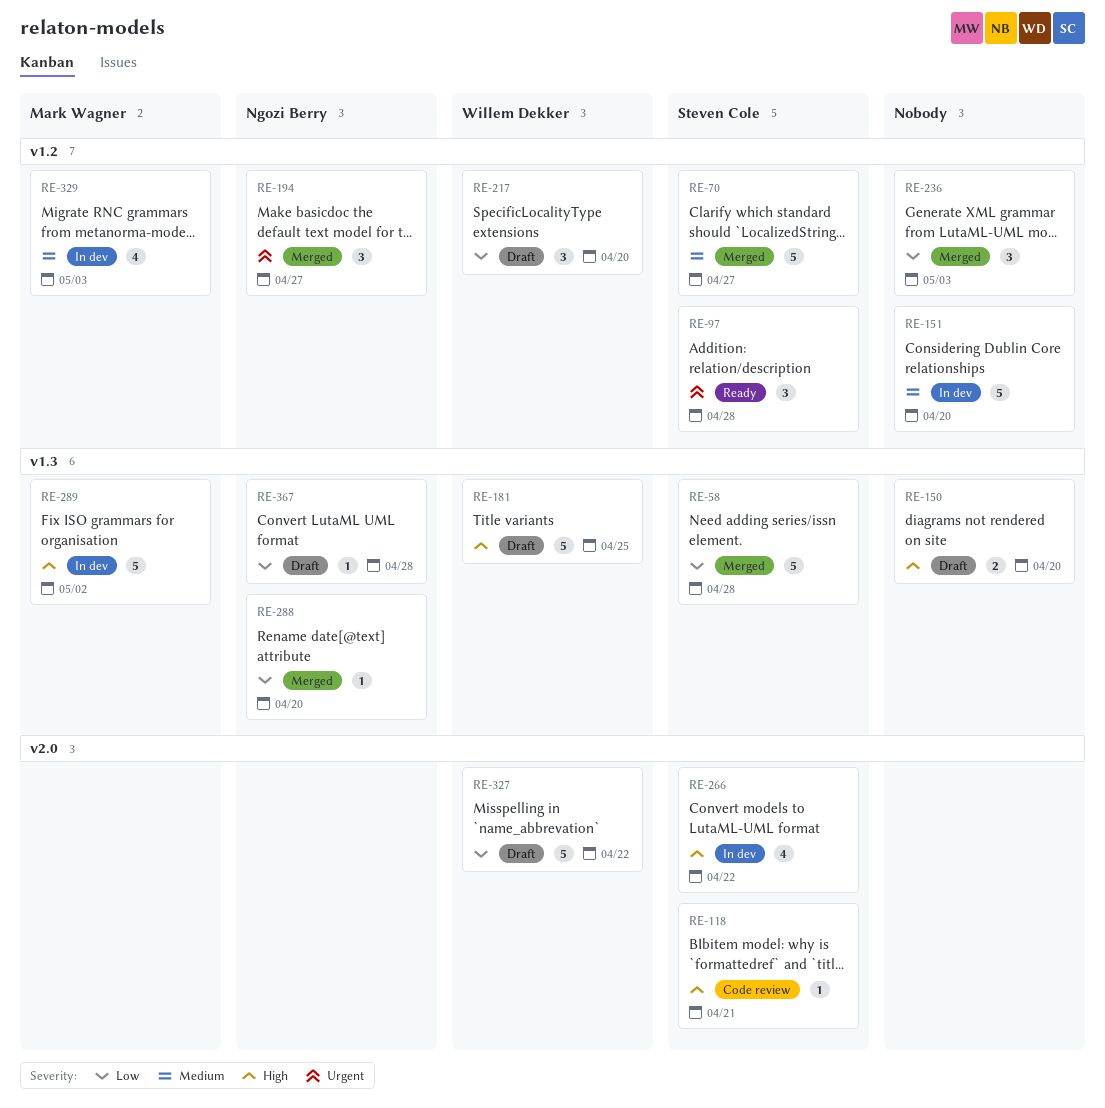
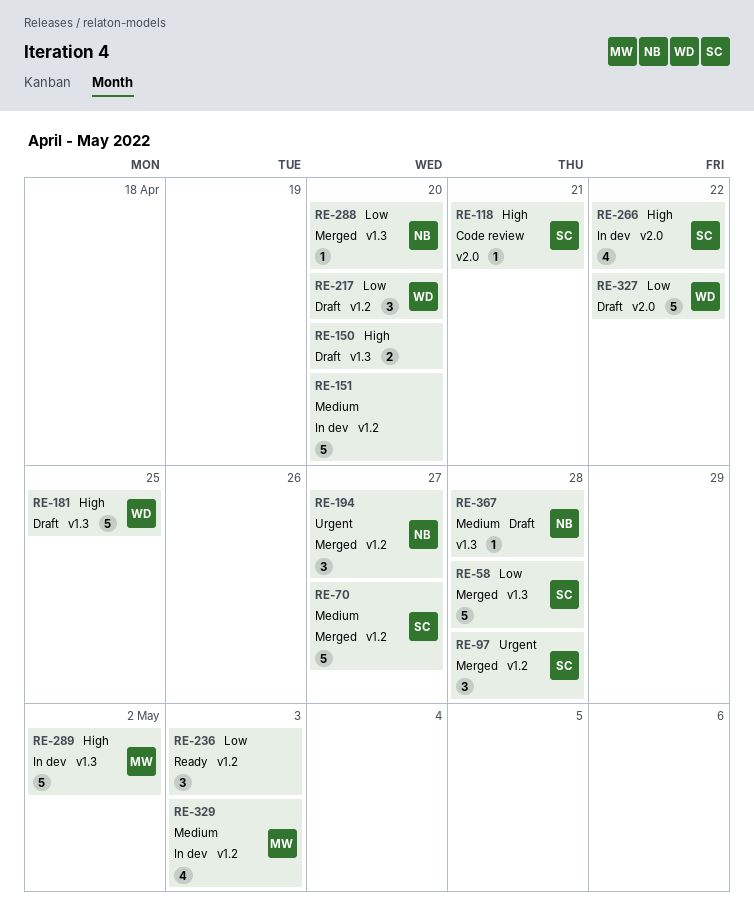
RE-97, status: Ready -> Merged
RE-236, status: Merged -> Ready
RE-367, priority: Low -> Medium

